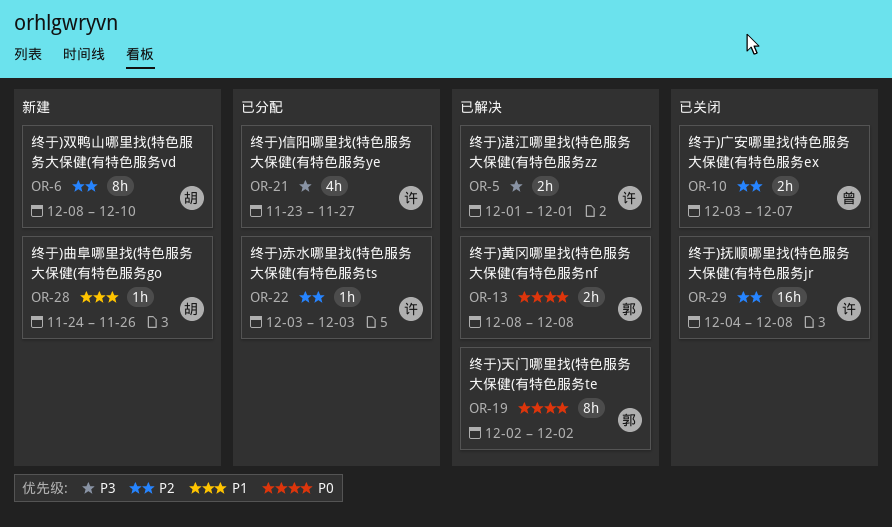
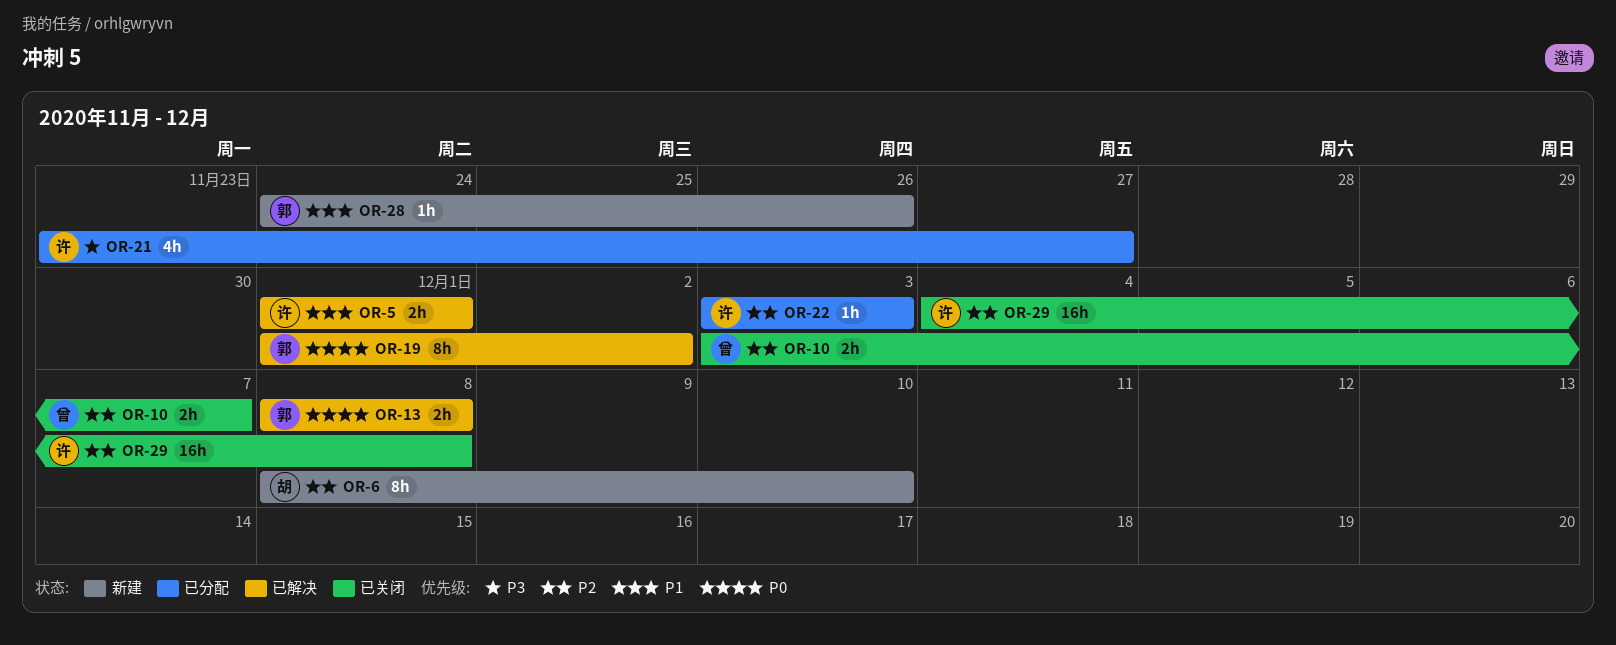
OR-5, priority: P3 -> P1
OR-19, start: Dec 2 -> Dec 1
OR-28, owner: 胡 -> 郭

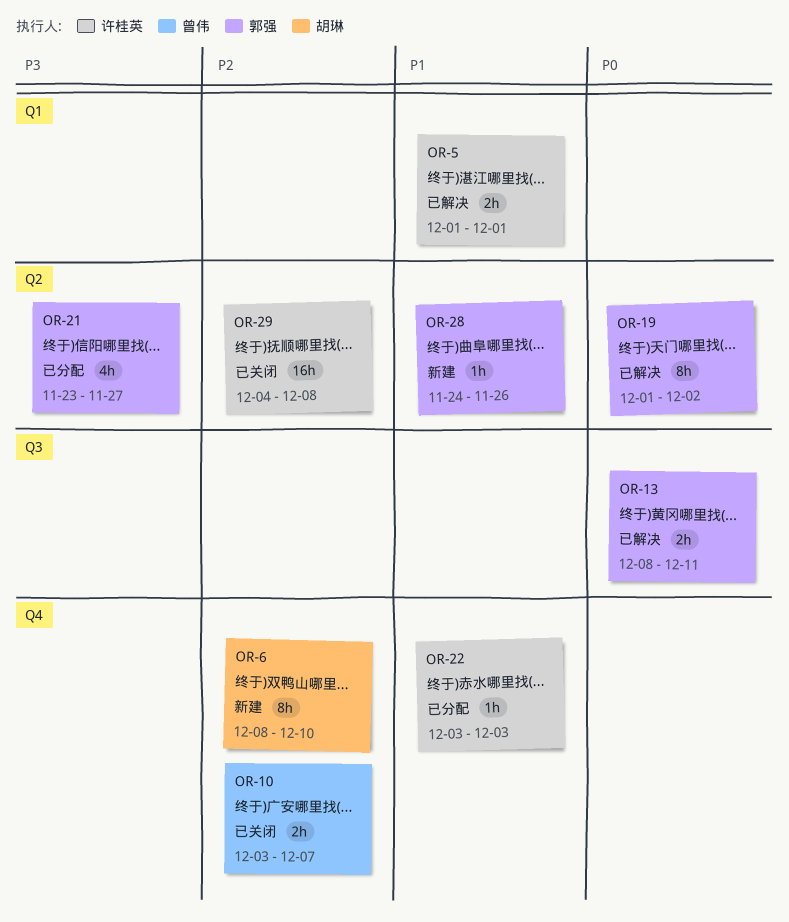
OR-13, due: Dec 8 -> Dec 11
OR-21, owner: 许桂英 -> 郭强
OR-22, priority: P2 -> P1

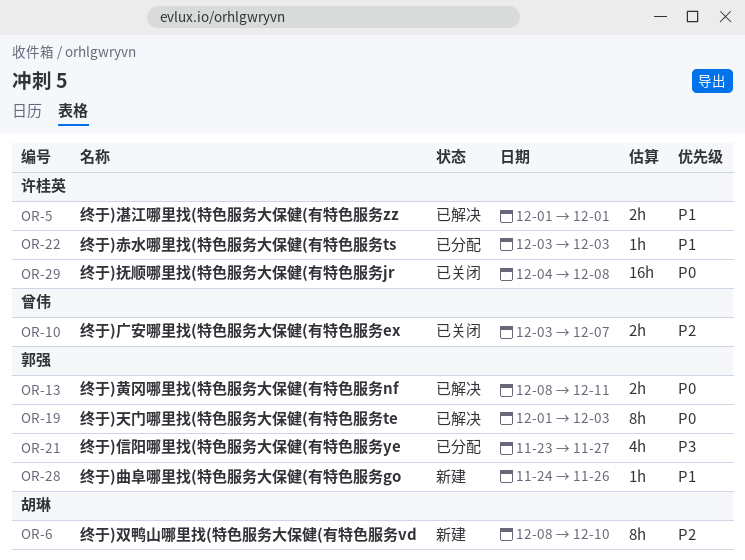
OR-19, due: Dec 2 -> Dec 3
OR-29, priority: P2 -> P0

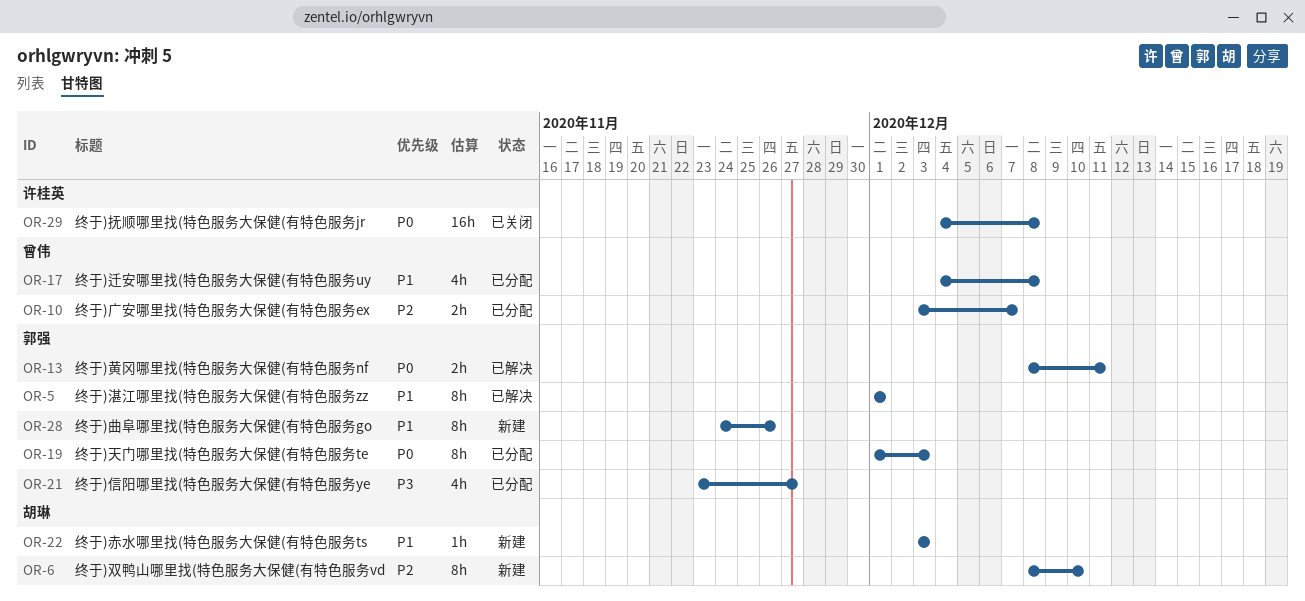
OR-5, owner: 许桂英 -> 郭强
OR-5, estimate: 2h -> 8h
OR-10, status: 已关闭 -> 已分配
OR-17: none -> present
OR-19, status: 已解决 -> 已分配
OR-22, status: 已分配 -> 新建
OR-22, owner: 许桂英 -> 胡琳
OR-28, estimate: 1h -> 8h

